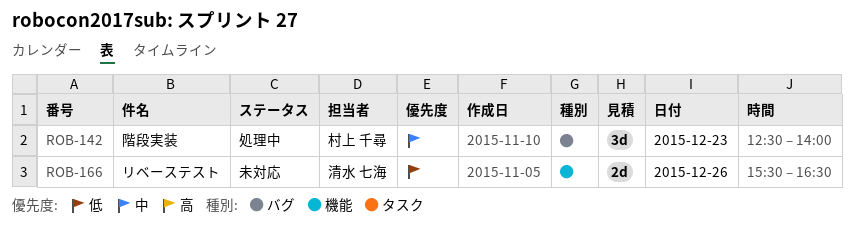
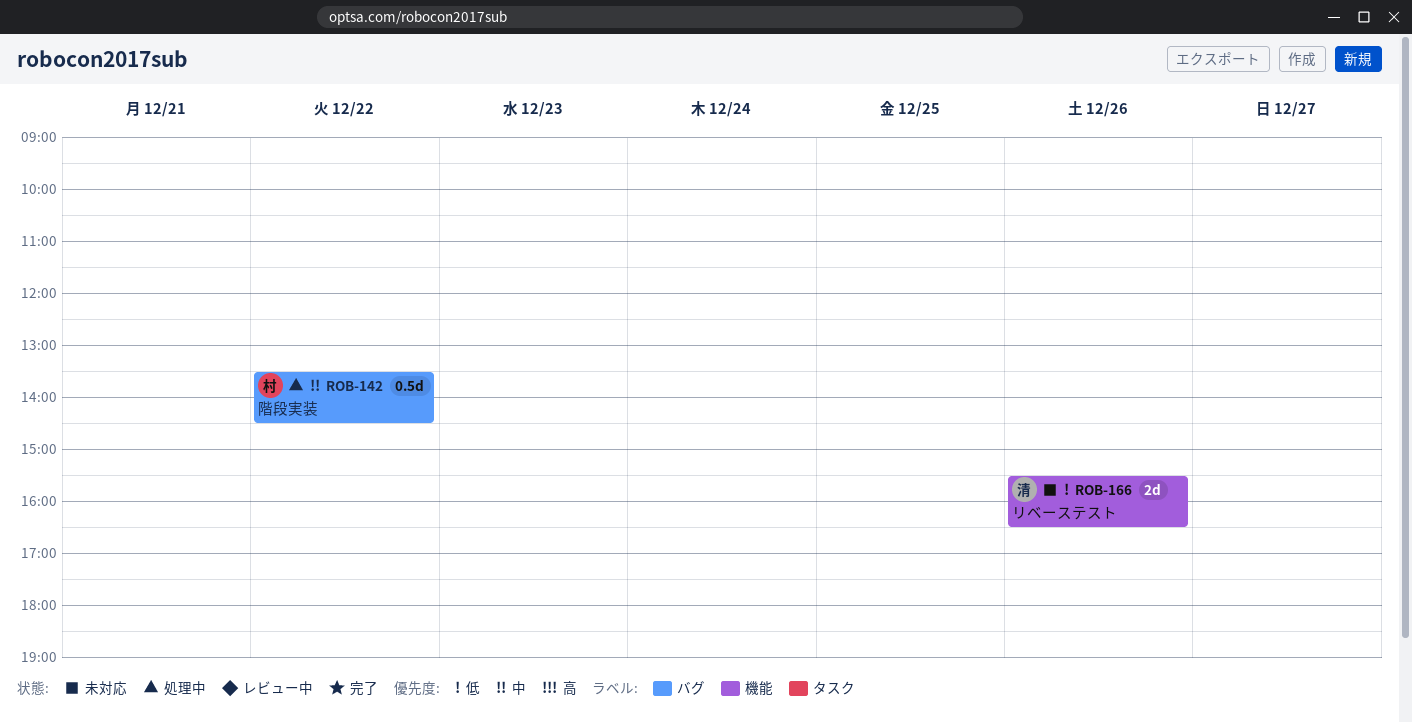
ROB-142, estimate: 3d -> 0.5d
ROB-142, day: Dec 23 -> Dec 22
ROB-142, begins: 12:30 -> 13:30
ROB-142, ends: 14:00 -> 14:30

